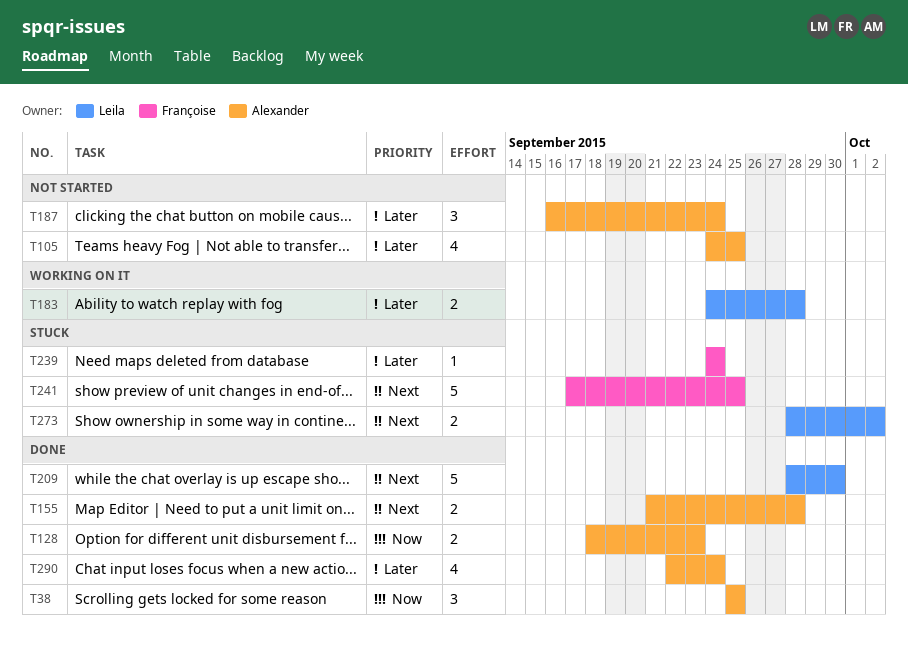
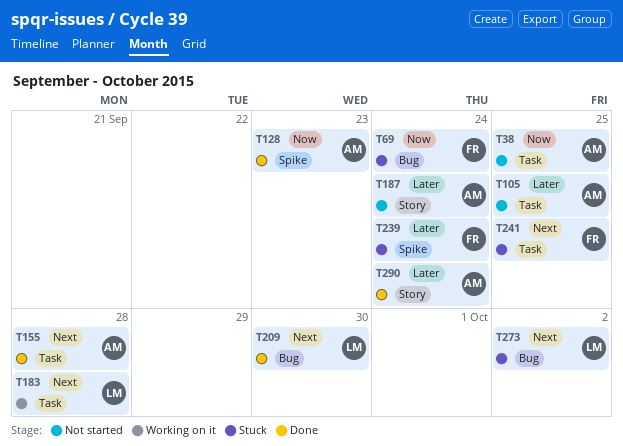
T38, status: Done -> Not started
T69: none -> present
T183, priority: Later -> Next

